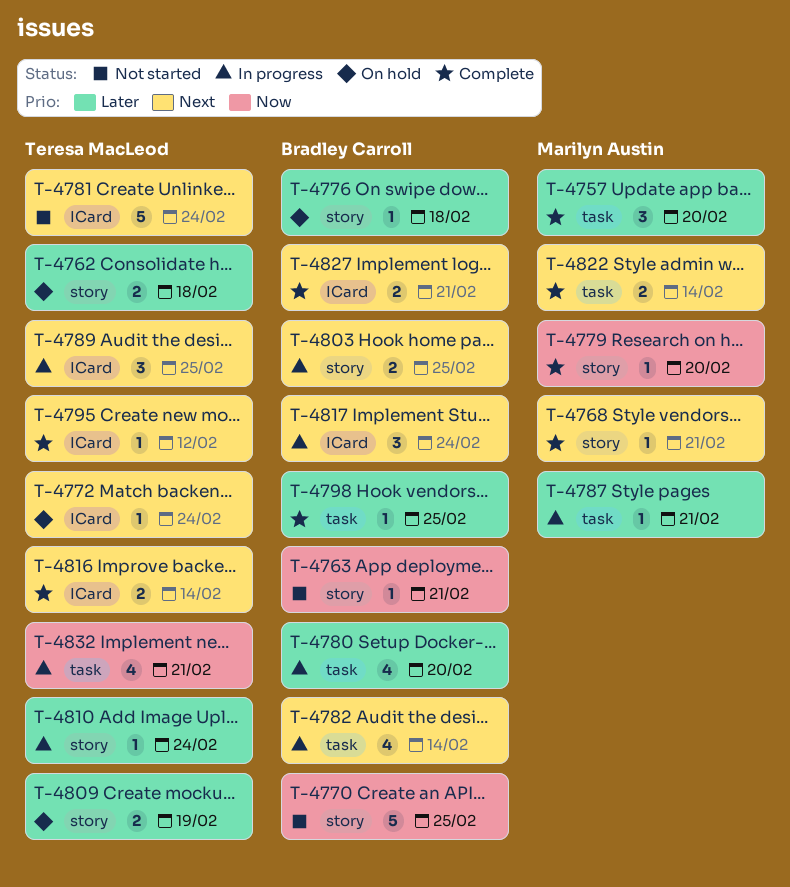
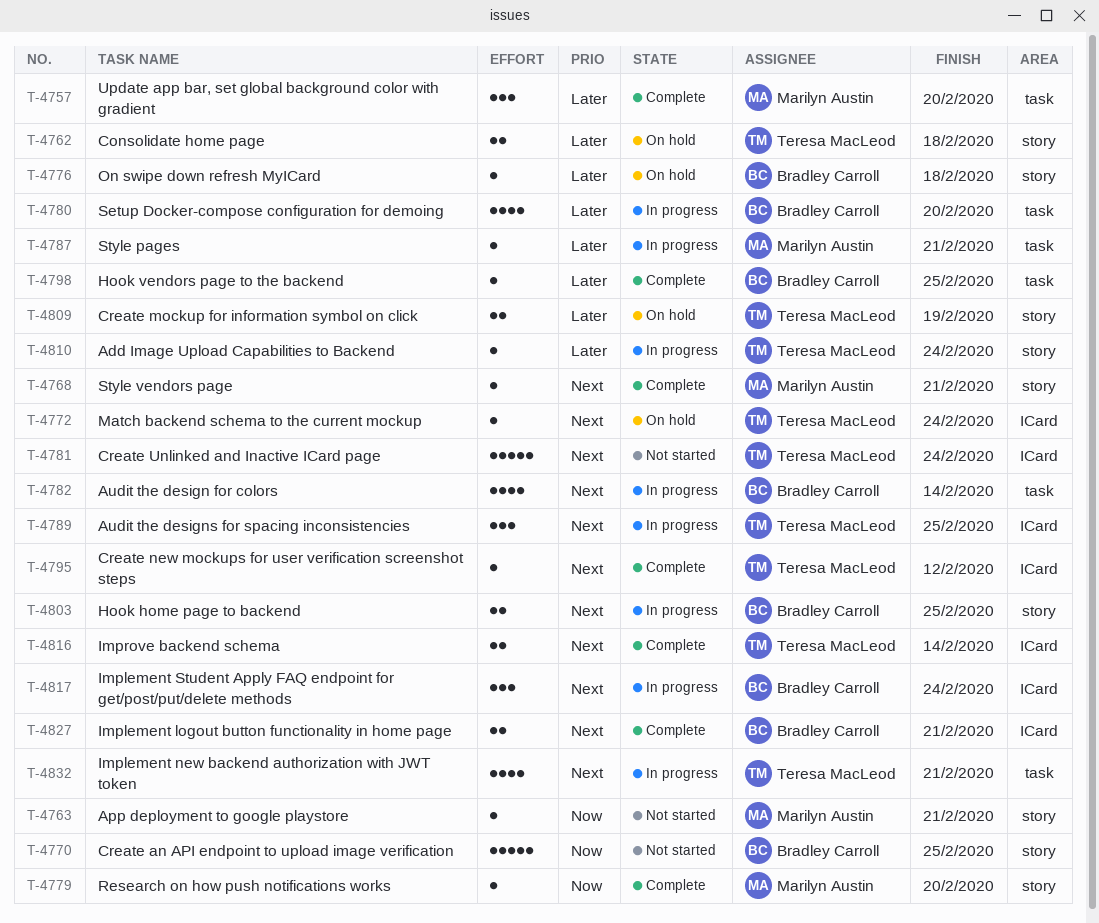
T-4763, owner: Bradley Carroll -> Marilyn Austin
T-4822: present -> none
T-4832, priority: Now -> Next

